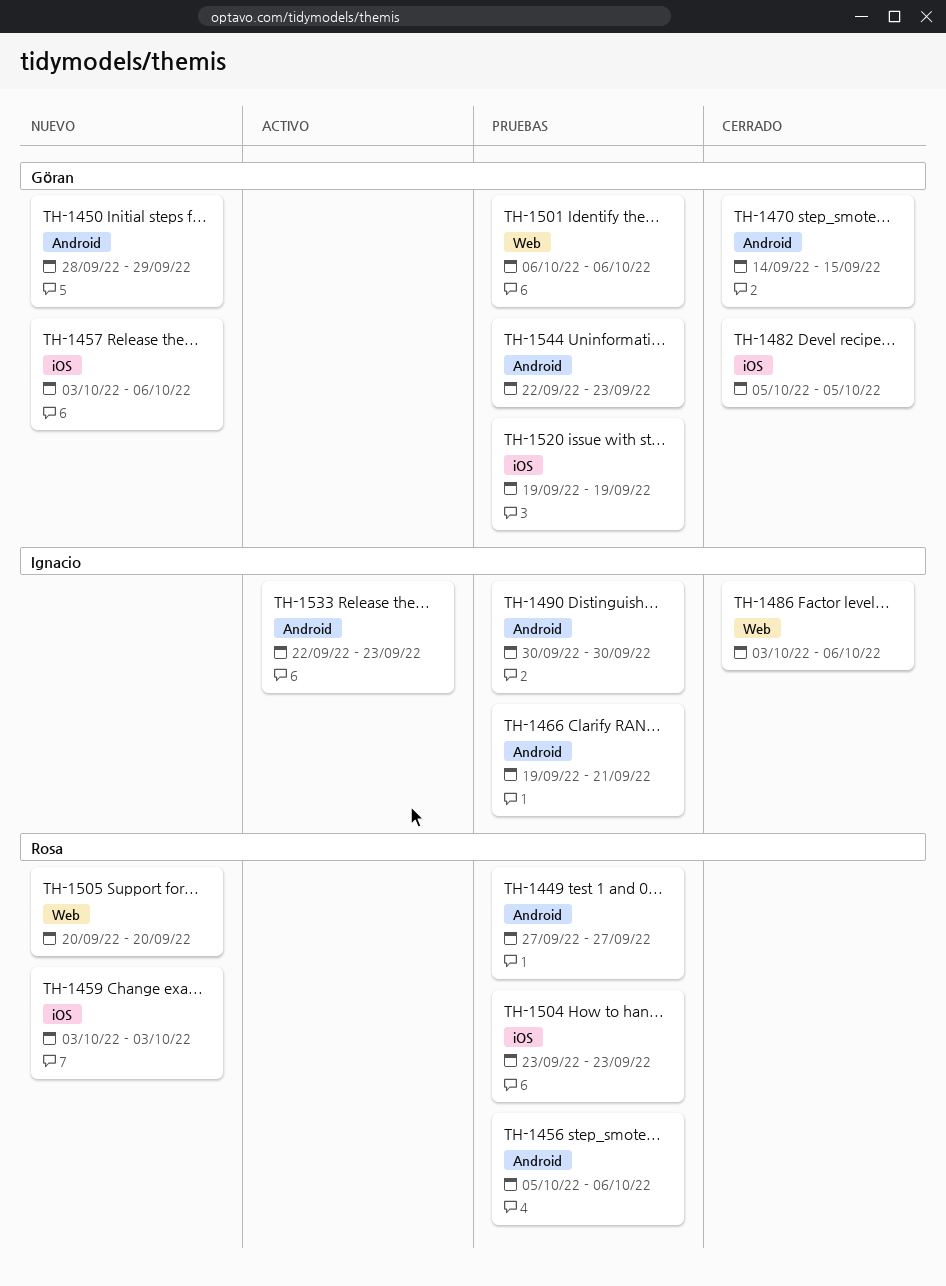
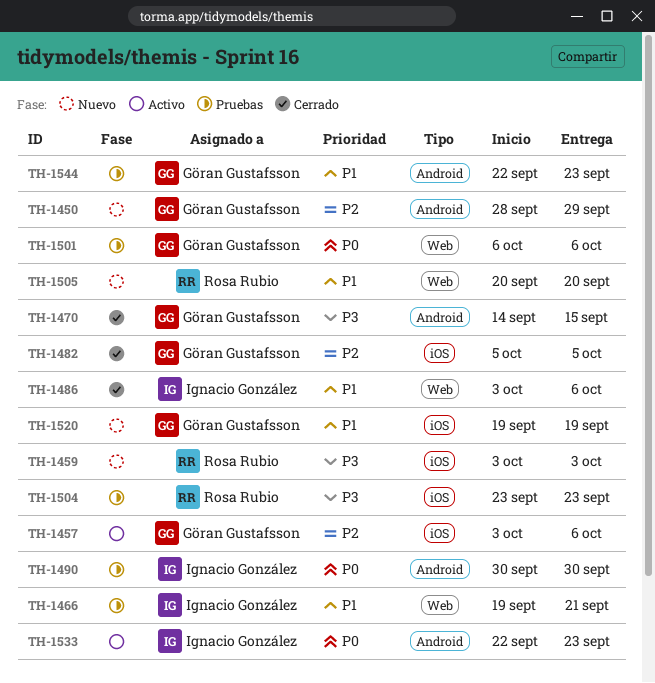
TH-1449: present -> none
TH-1456: present -> none
TH-1457, status: Nuevo -> Activo
TH-1466, label: Android -> Web
TH-1520, status: Pruebas -> Nuevo

